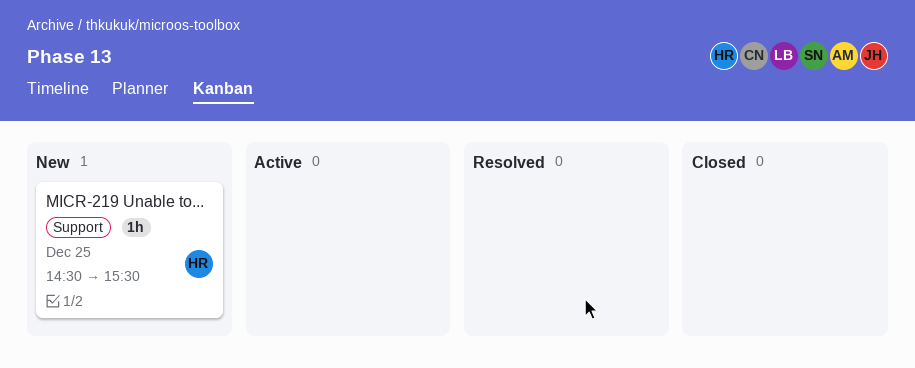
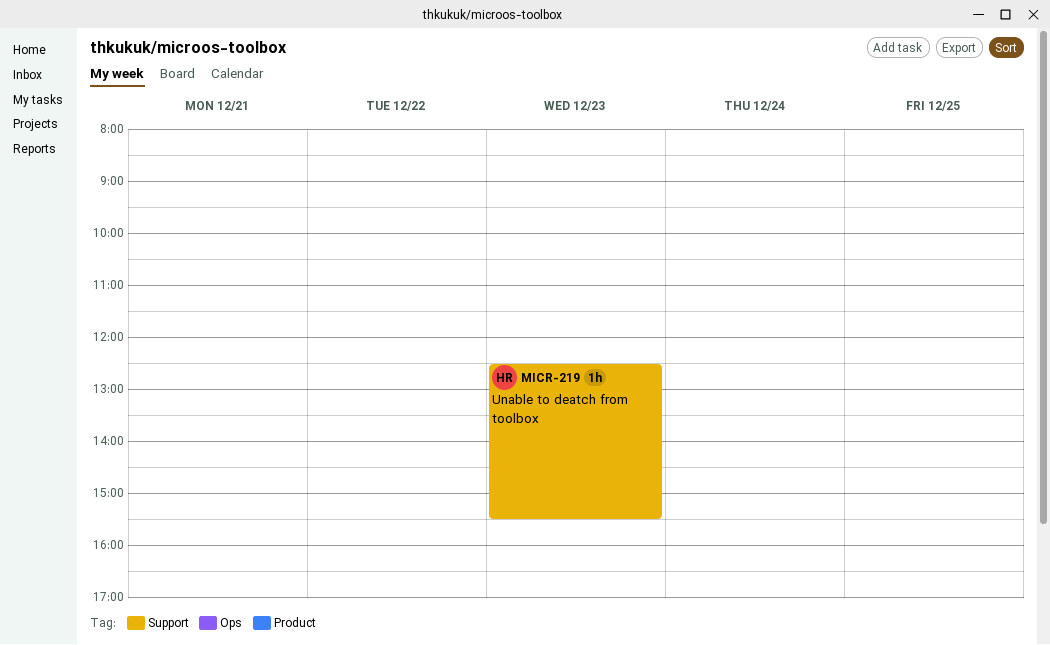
MICR-219, day: Dec 25 -> Dec 23
MICR-219, begins: 14:30 -> 12:30

